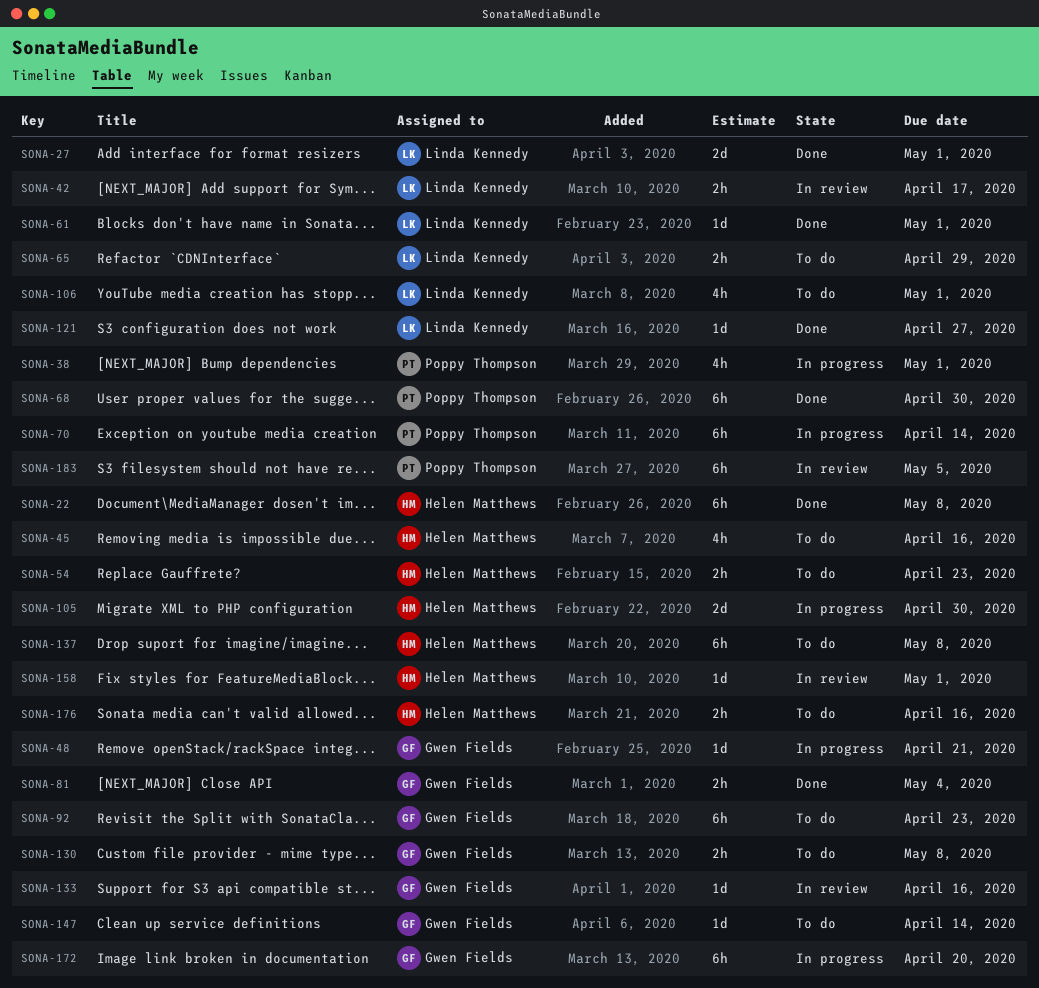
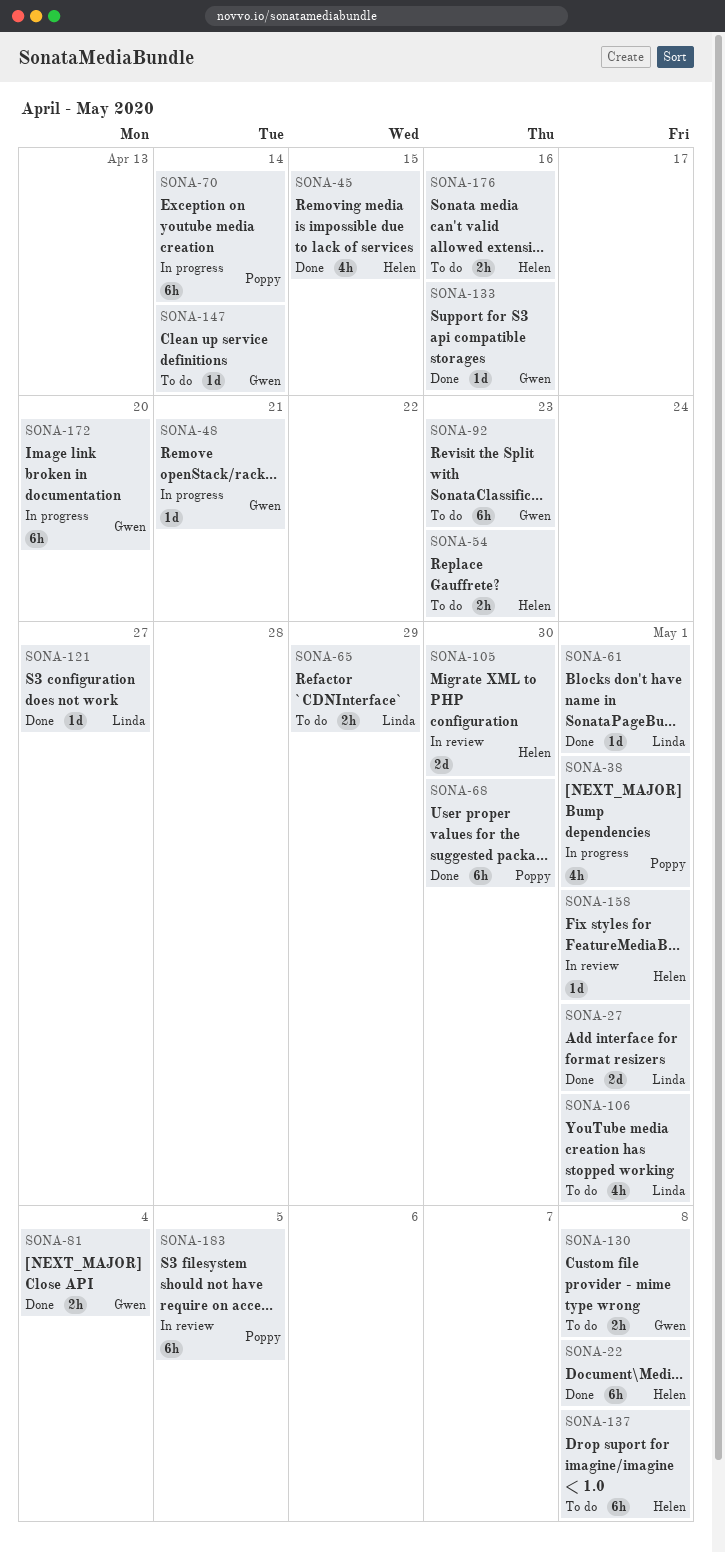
SONA-42: present -> none
SONA-45, status: To do -> Done
SONA-45, due: Apr 16 -> Apr 15
SONA-105, status: In progress -> In review
SONA-133, status: In review -> Done

